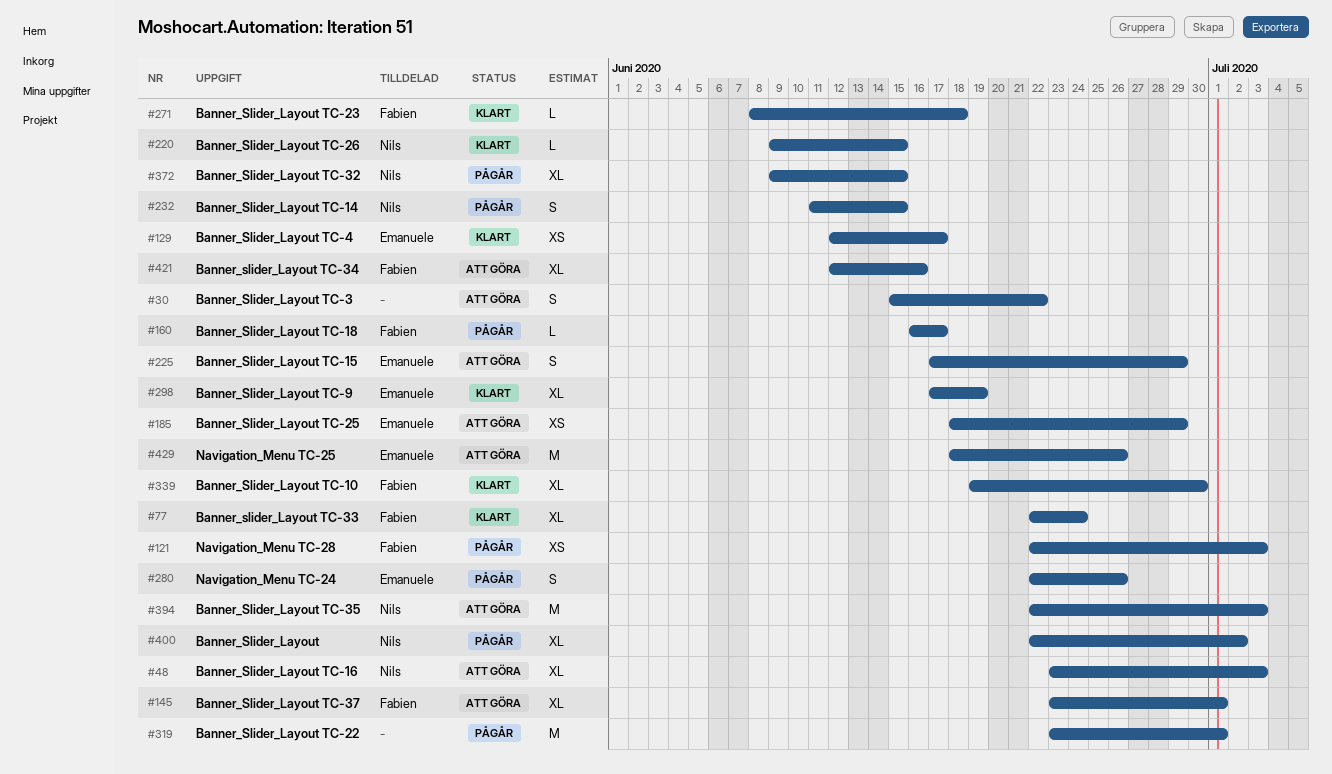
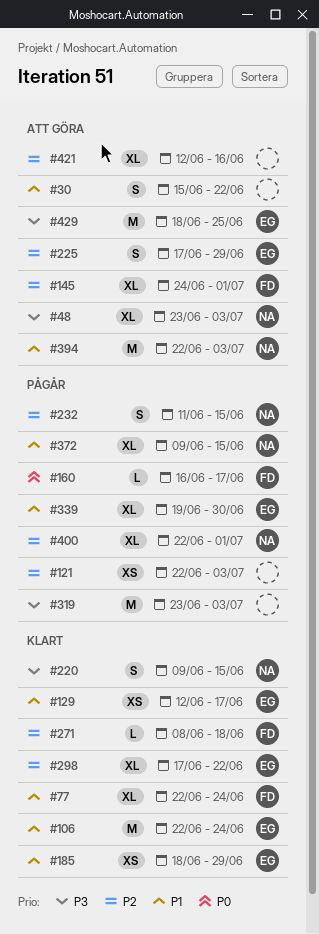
#106: none -> present
#121, owner: Fabien -> none
#145, start: Jun 23 -> Jun 24
#185, status: Att göra -> Klart
#220, estimate: L -> S
#280: present -> none
#298, due: Jun 19 -> Jun 22
#319, due: Jul 1 -> Jul 3
#339, status: Klart -> Pågår
#339, owner: Fabien -> Emanuele
#400, due: Jul 2 -> Jul 1
#421, owner: Fabien -> none
#429, due: Jun 26 -> Jun 25

